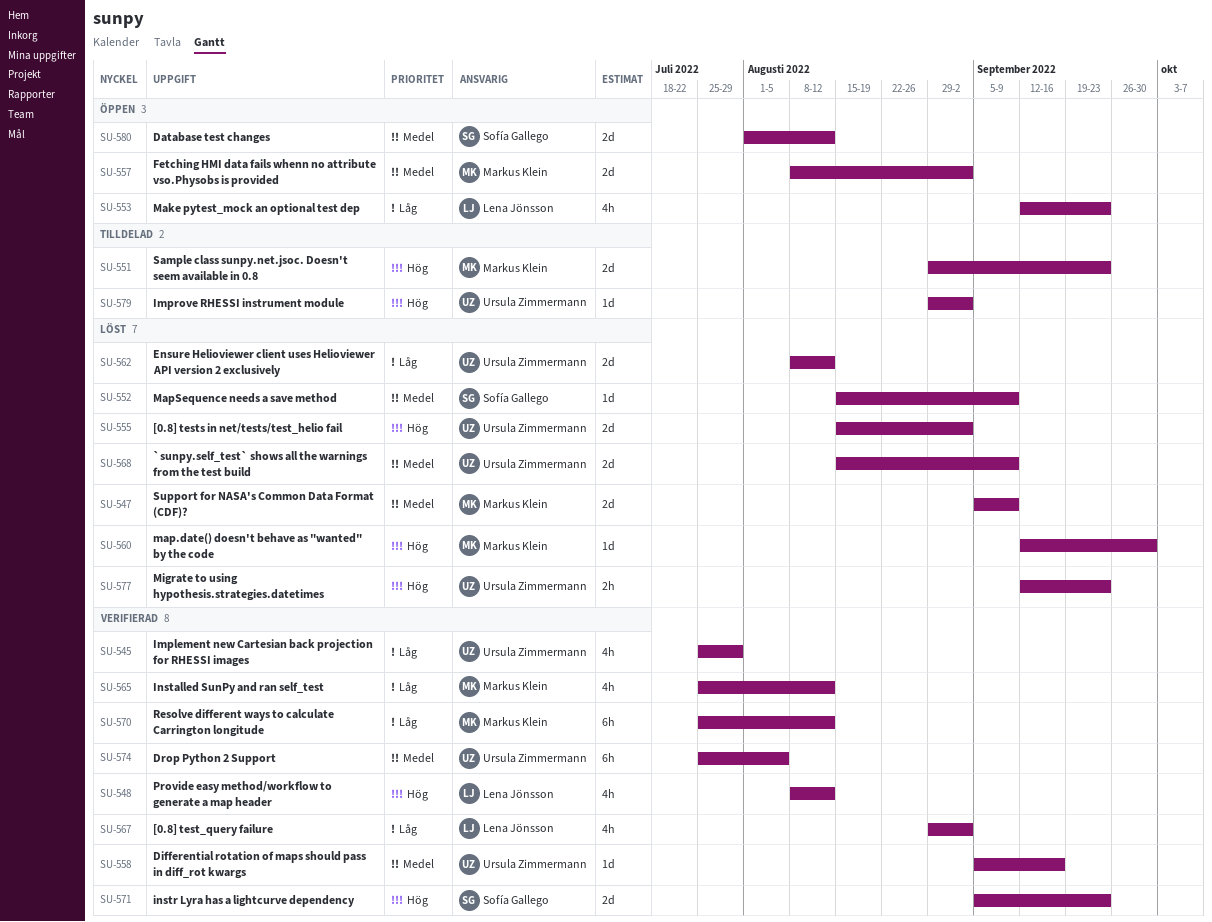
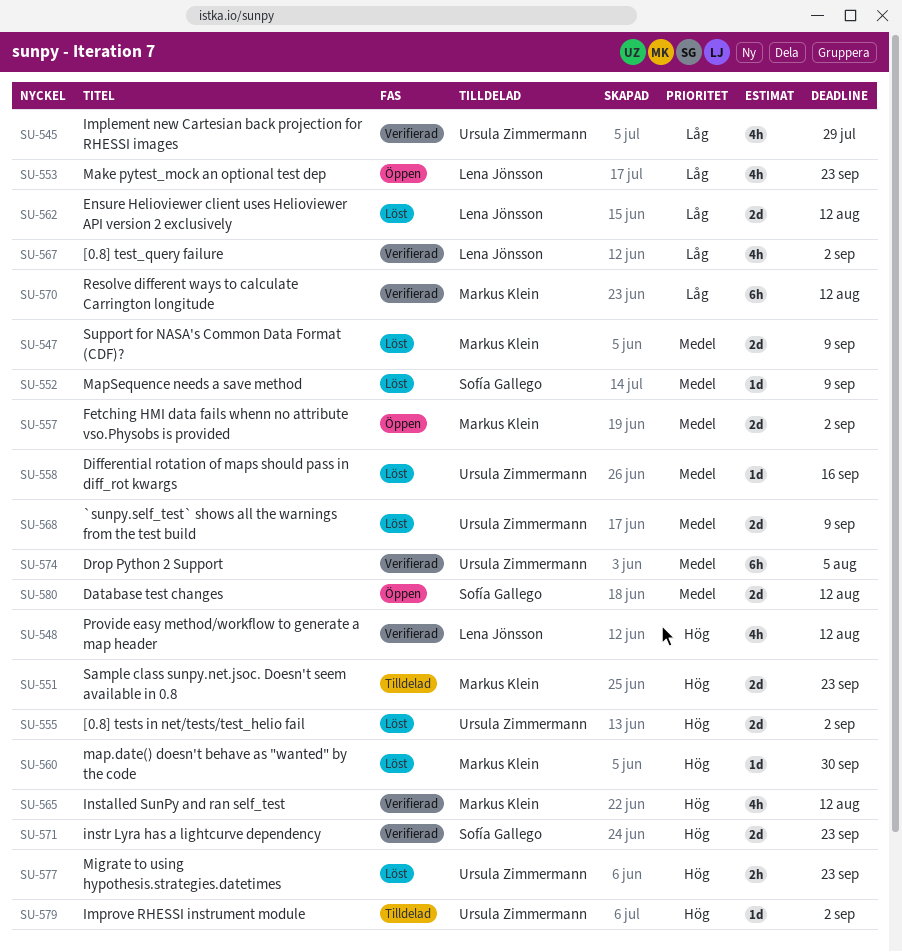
SU-558, status: Verifierad -> Löst
SU-562, owner: Ursula Zimmermann -> Lena Jönsson
SU-565, priority: Låg -> Hög

